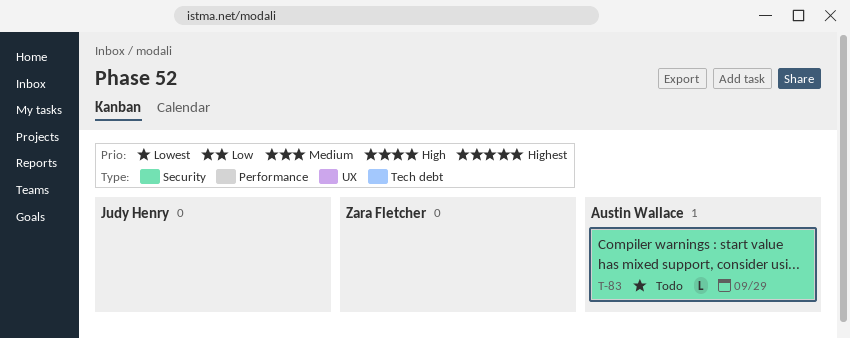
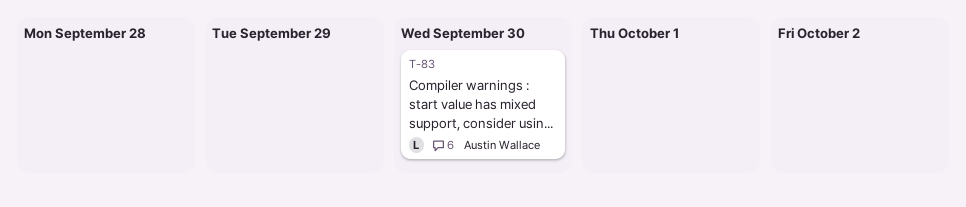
T-83, due: Sep 29 -> Sep 30

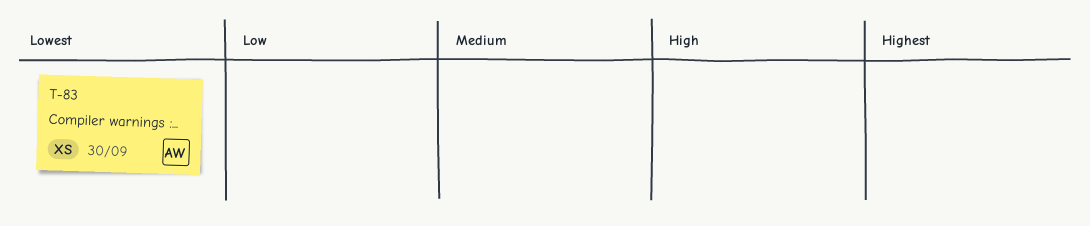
T-83, estimate: L -> XS

